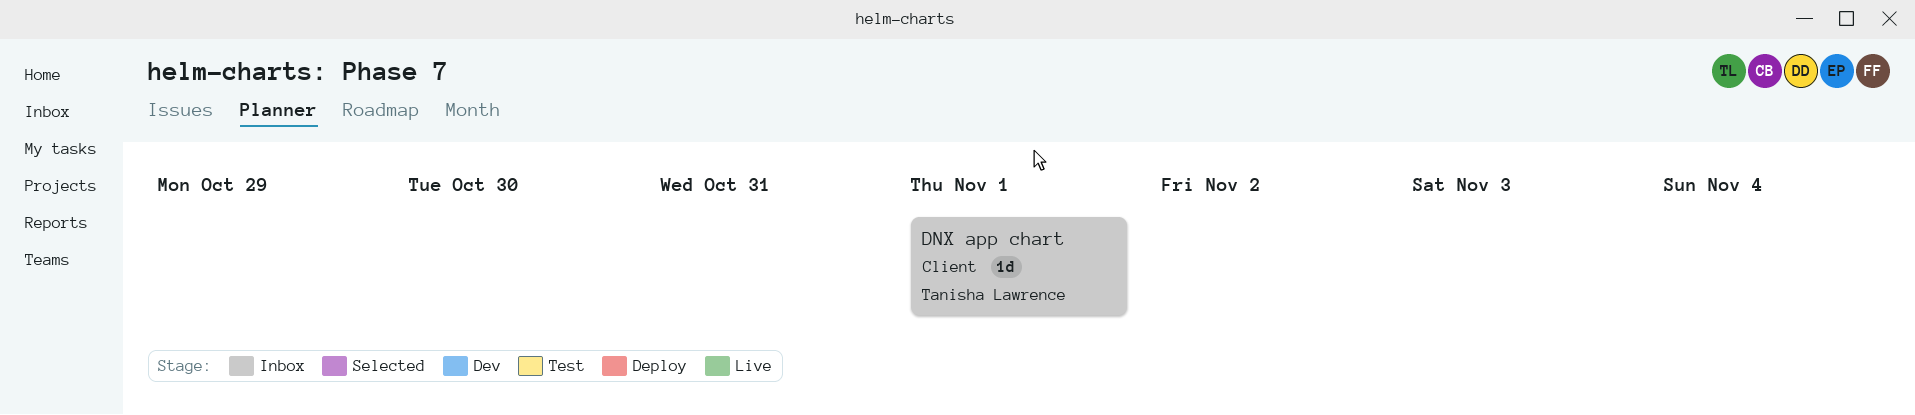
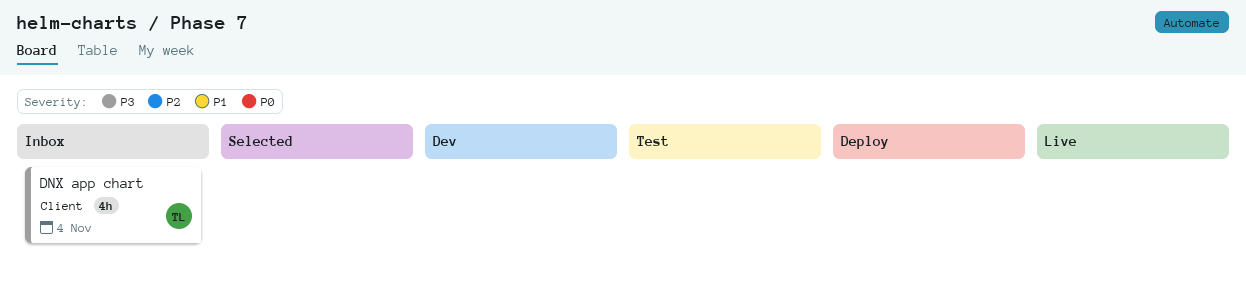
DNX app chart, estimate: 1d -> 4h
DNX app chart, due: Nov 1 -> Nov 4

